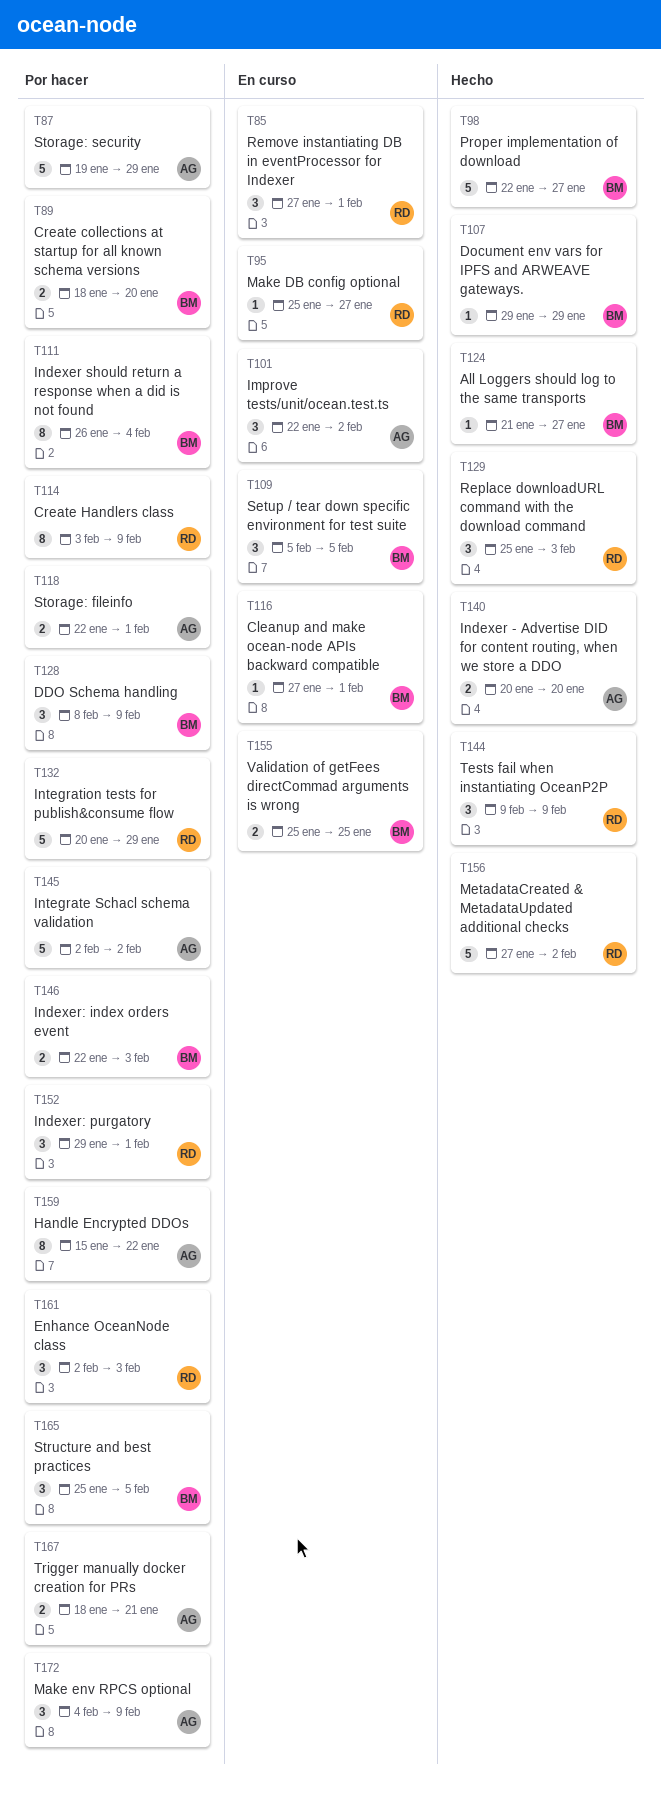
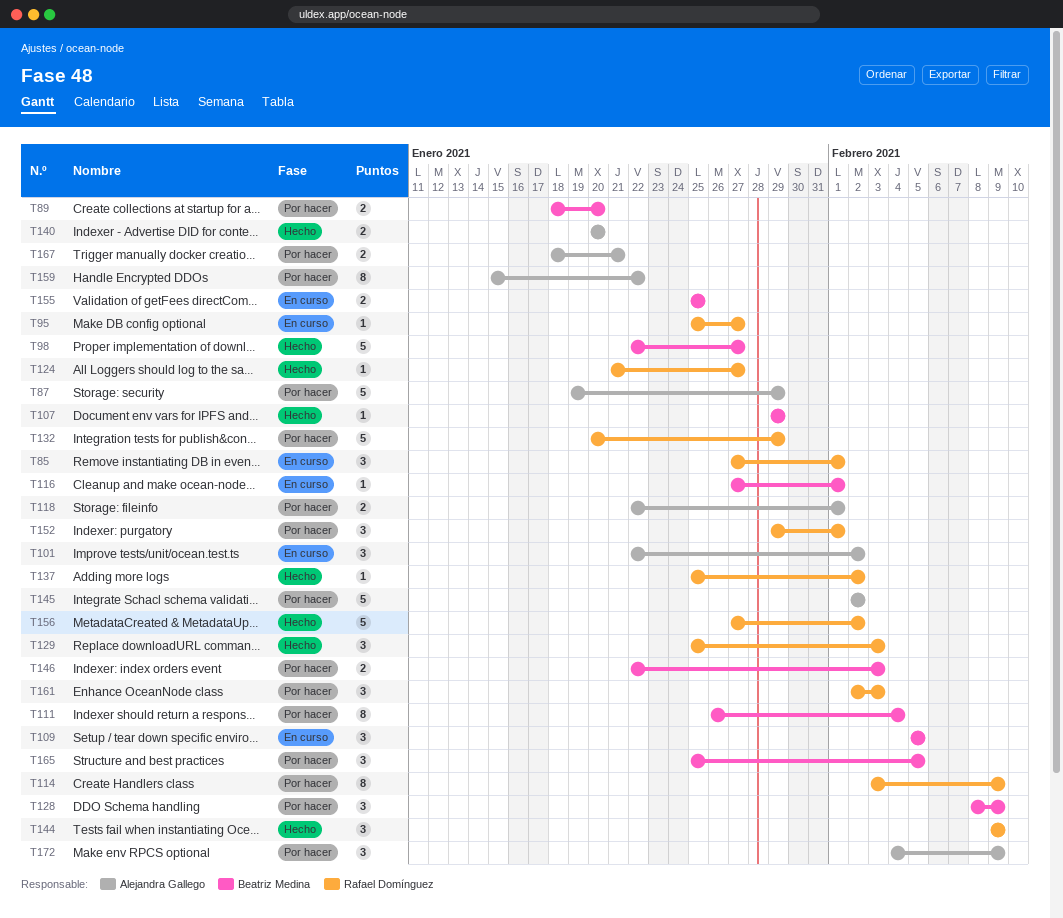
T124, owner: Beatriz Medina -> Rafael Domínguez
T137: none -> present

